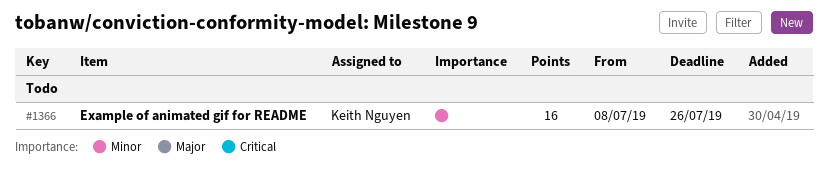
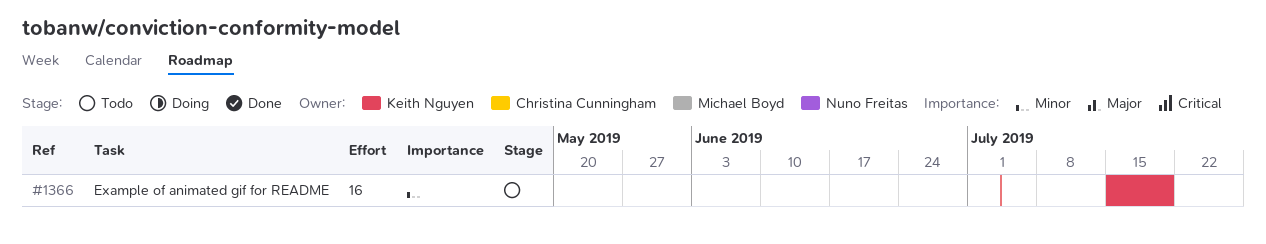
#1366, start: Jul 8 -> Jul 15
#1366, due: Jul 26 -> Jul 19

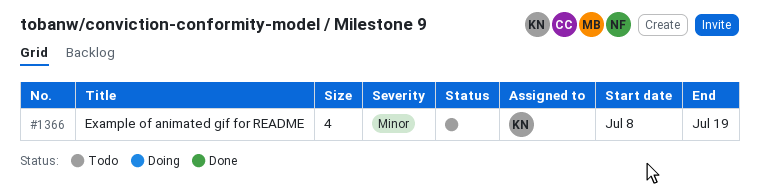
#1366, estimate: 16 -> 4
#1366, start: Jul 15 -> Jul 8

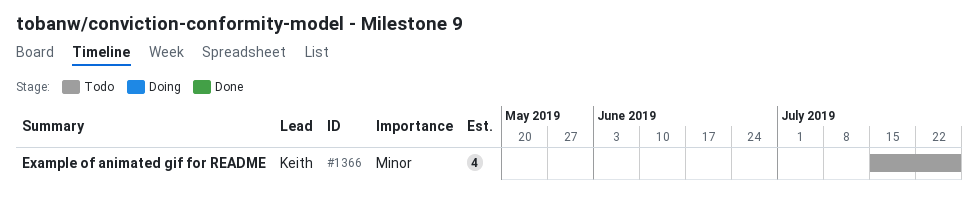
#1366, start: Jul 8 -> Jul 15
#1366, due: Jul 19 -> Jul 26

